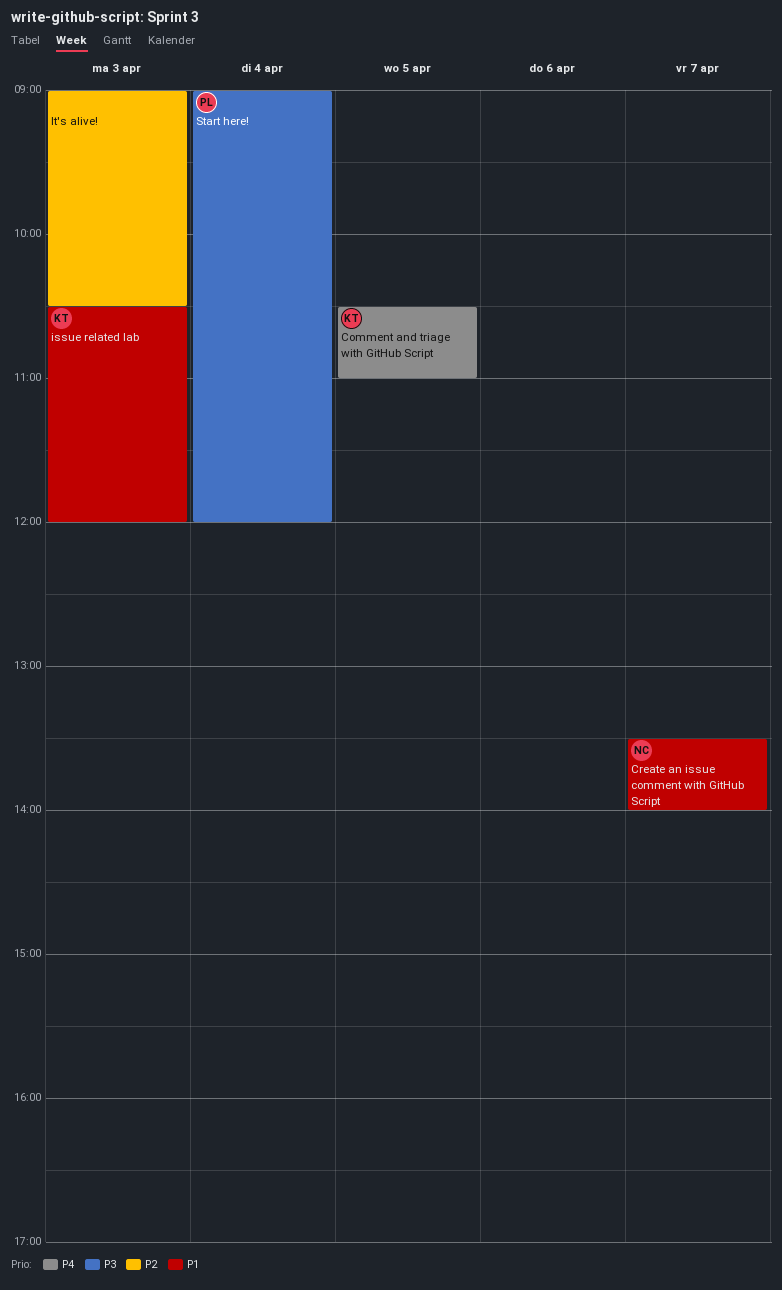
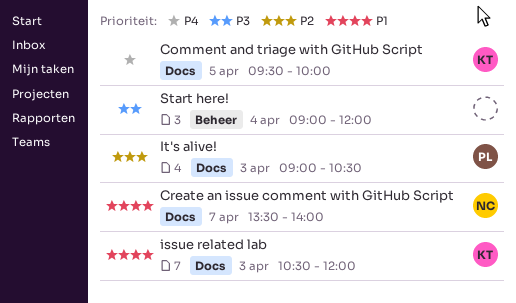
Comment and triage with GitHub Script, begins: 10:30 -> 09:30
Comment and triage with GitHub Script, ends: 11:00 -> 10:00
It's alive!, owner: none -> PL
Start here!, owner: PL -> none

